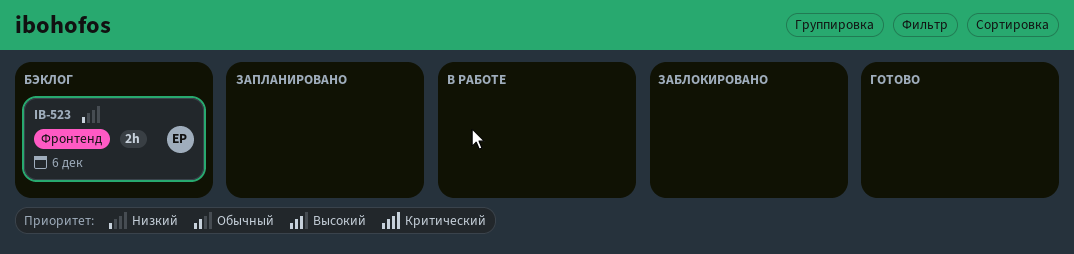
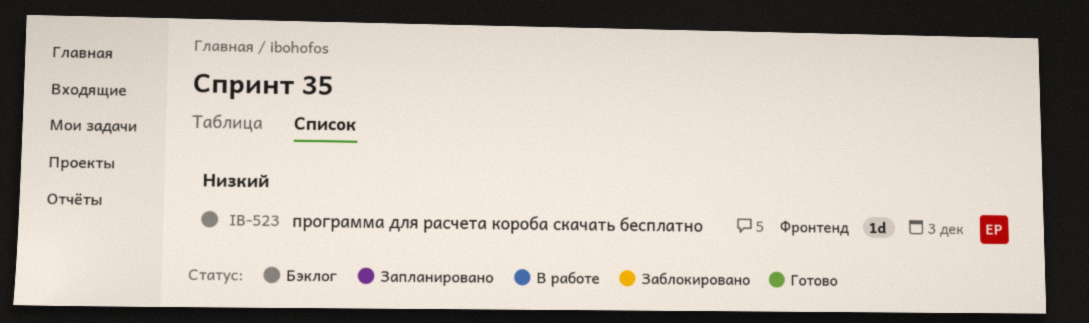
IB-523, estimate: 2h -> 1d
IB-523, due: Dec 6 -> Dec 3

